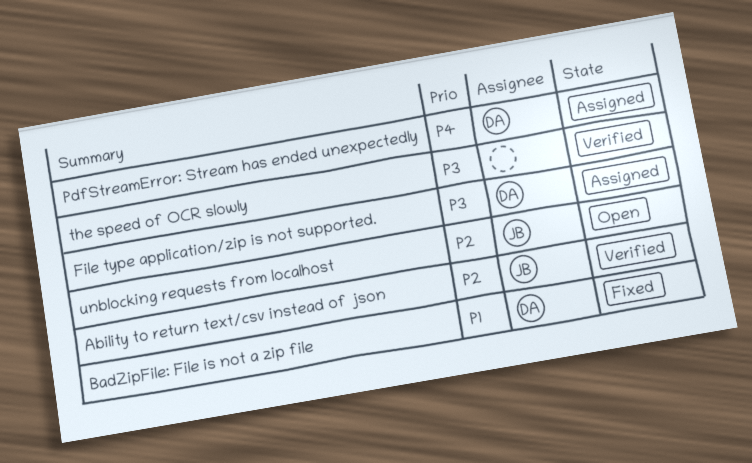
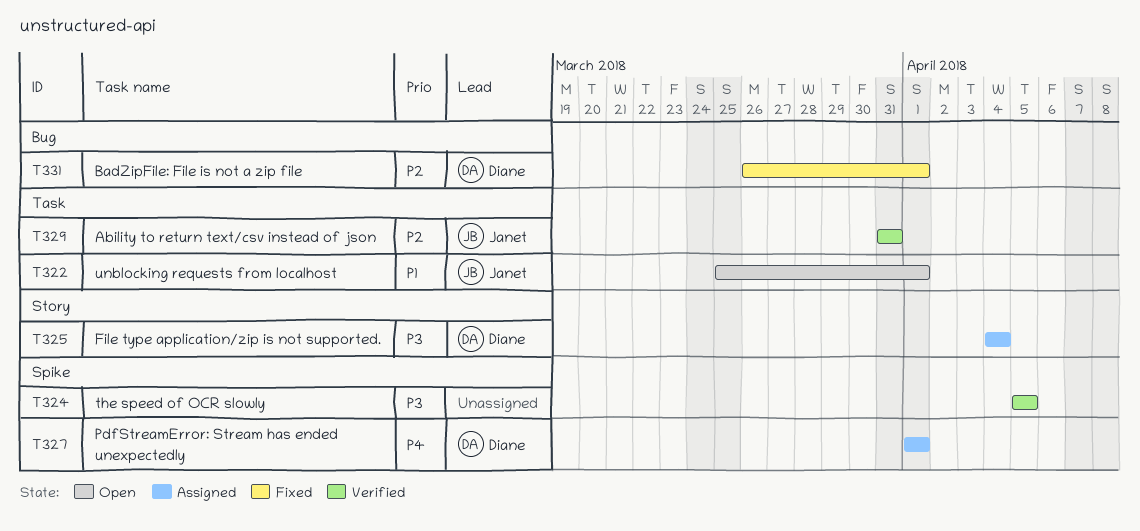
BadZipFile: File is not a zip file, priority: P1 -> P2
unblocking requests from localhost, priority: P2 -> P1

